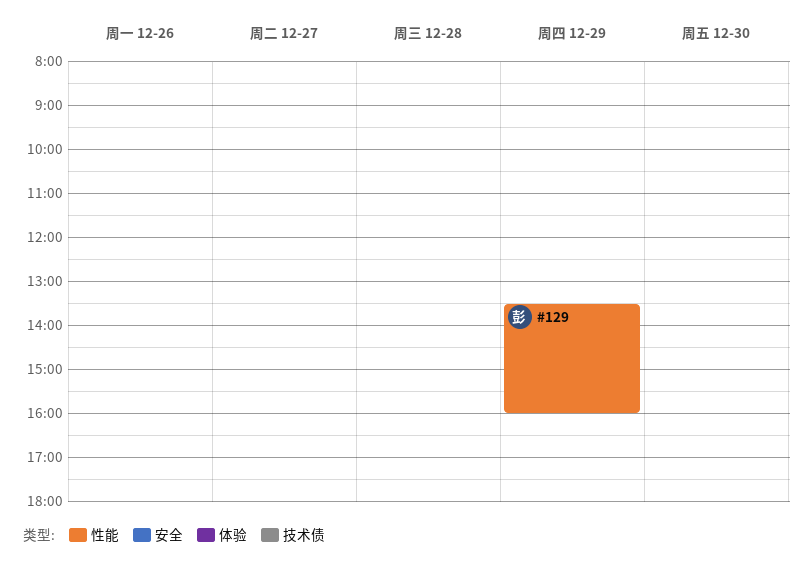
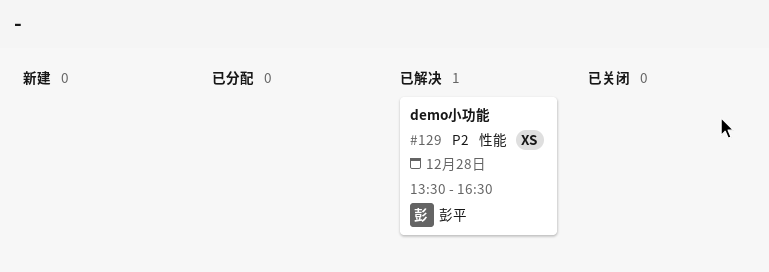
#129, day: Dec 29 -> Dec 28
#129, ends: 16:00 -> 16:30

